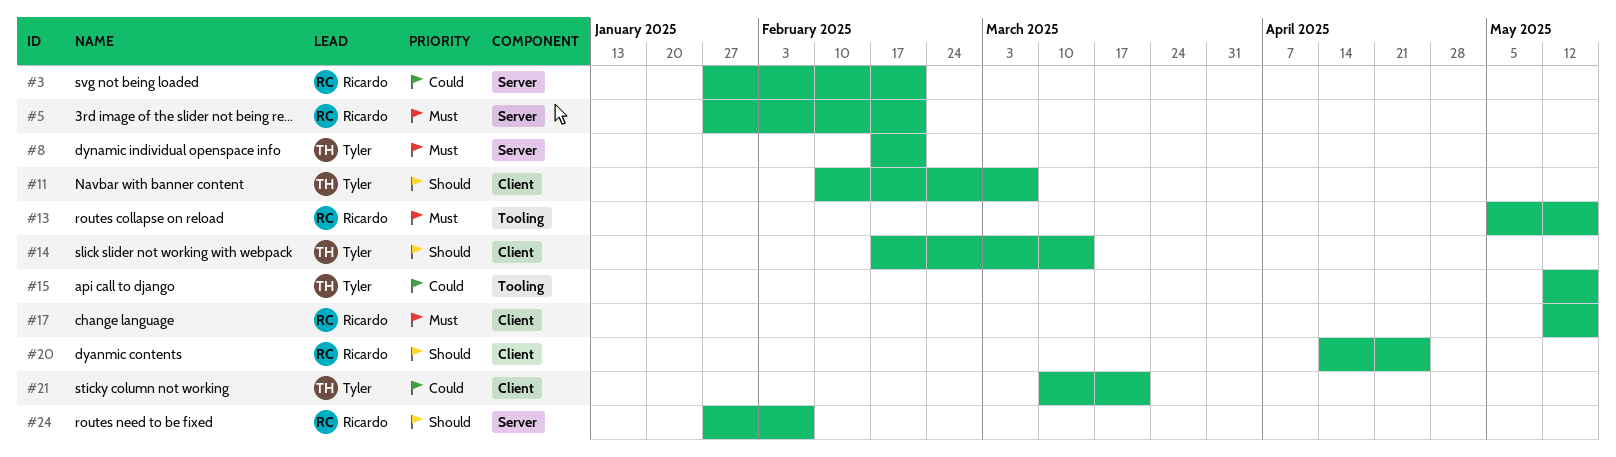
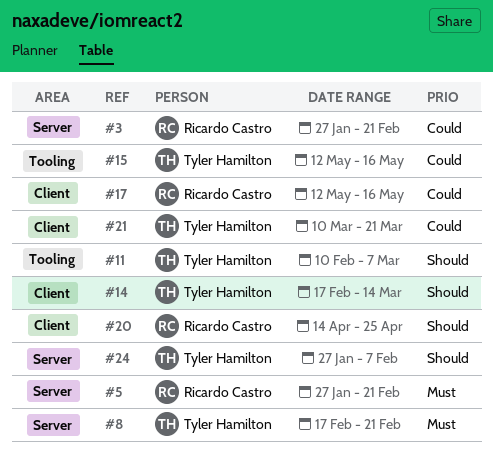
#11, label: Client -> Tooling
#13: present -> none
#17, priority: Must -> Could
#24, owner: Ricardo Castro -> Tyler Hamilton

